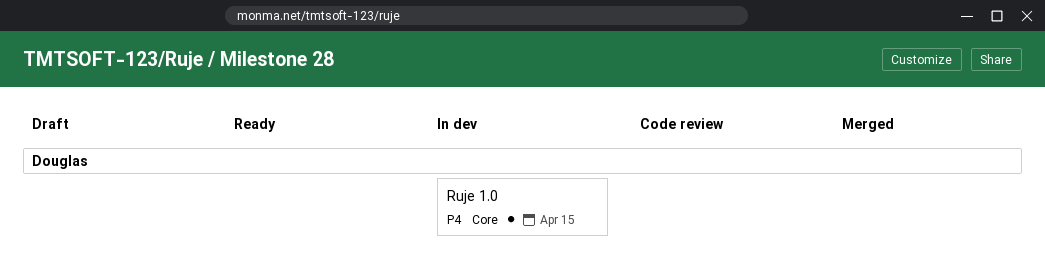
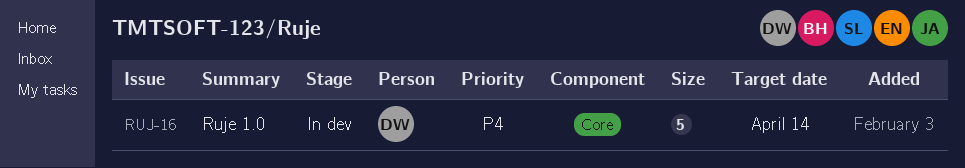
Ruje 1.0, estimate: 1 -> 5
Ruje 1.0, due: Apr 15 -> Apr 14

